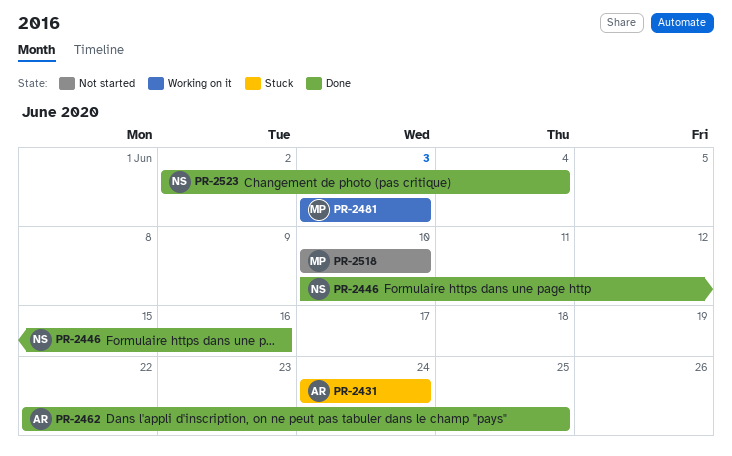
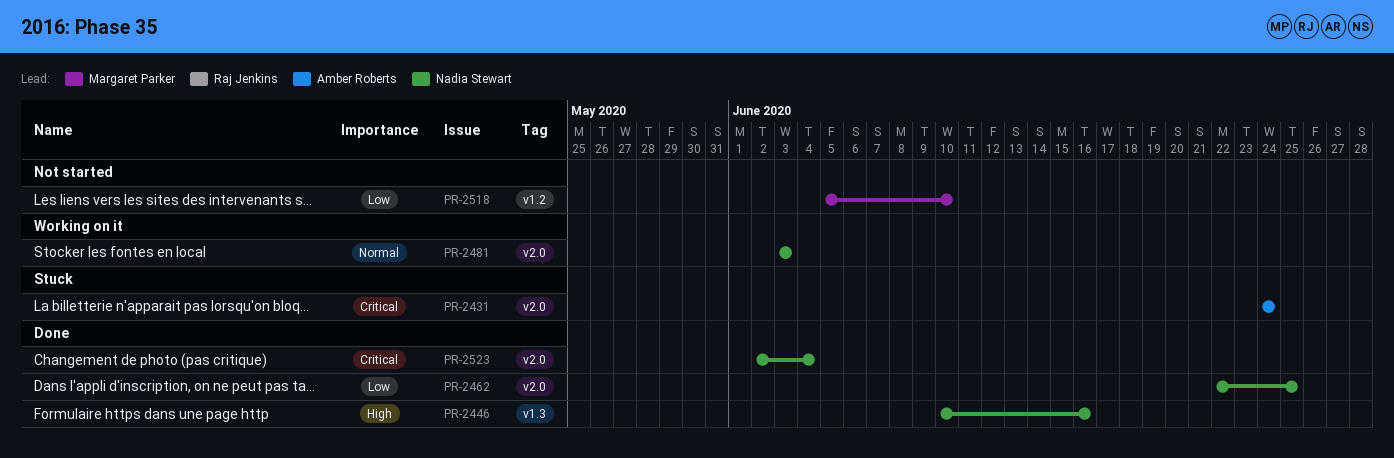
PR-2462, owner: Amber Roberts -> Nadia Stewart
PR-2481, owner: Margaret Parker -> Nadia Stewart
PR-2518, start: Jun 10 -> Jun 5

